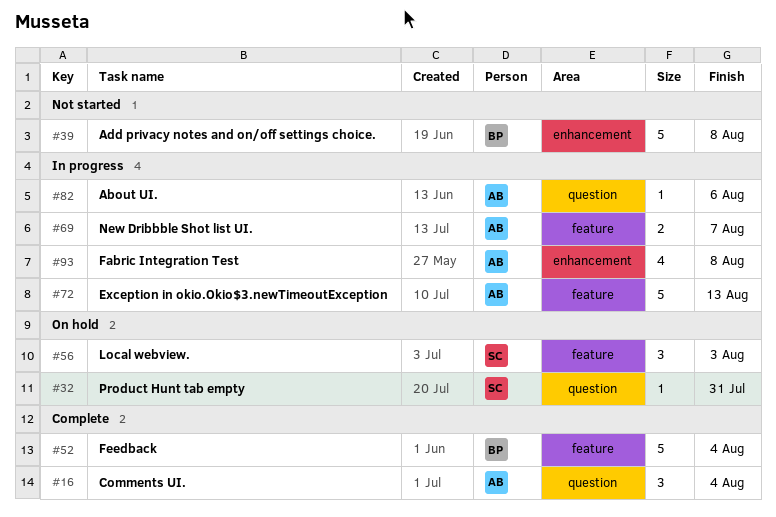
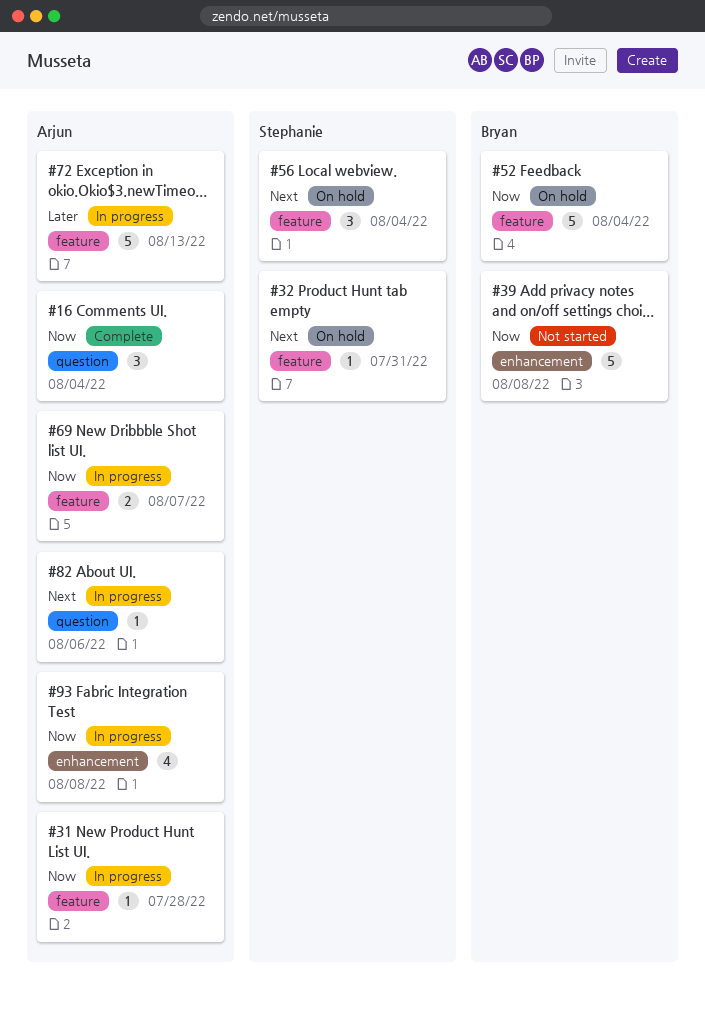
#31: none -> present
#32, label: question -> feature
#52, status: Complete -> On hold
#56, due: Aug 3 -> Aug 4

